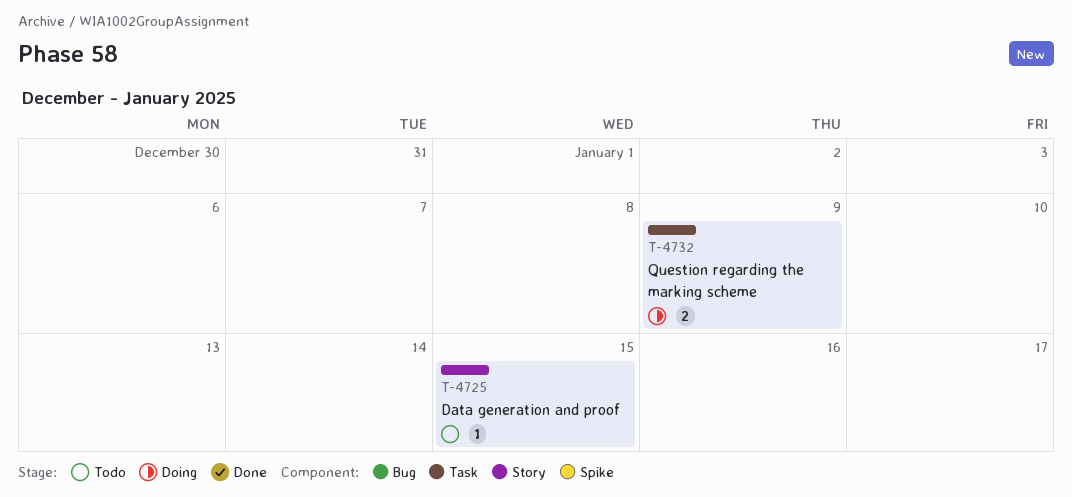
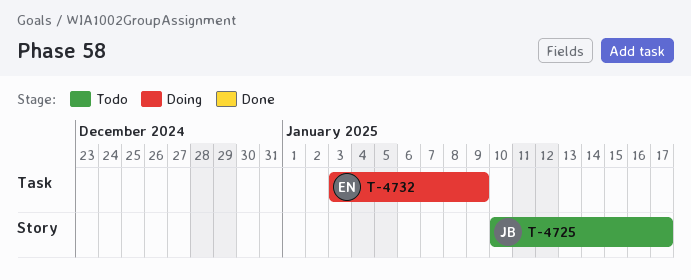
T-4725, due: Jan 15 -> Jan 17

